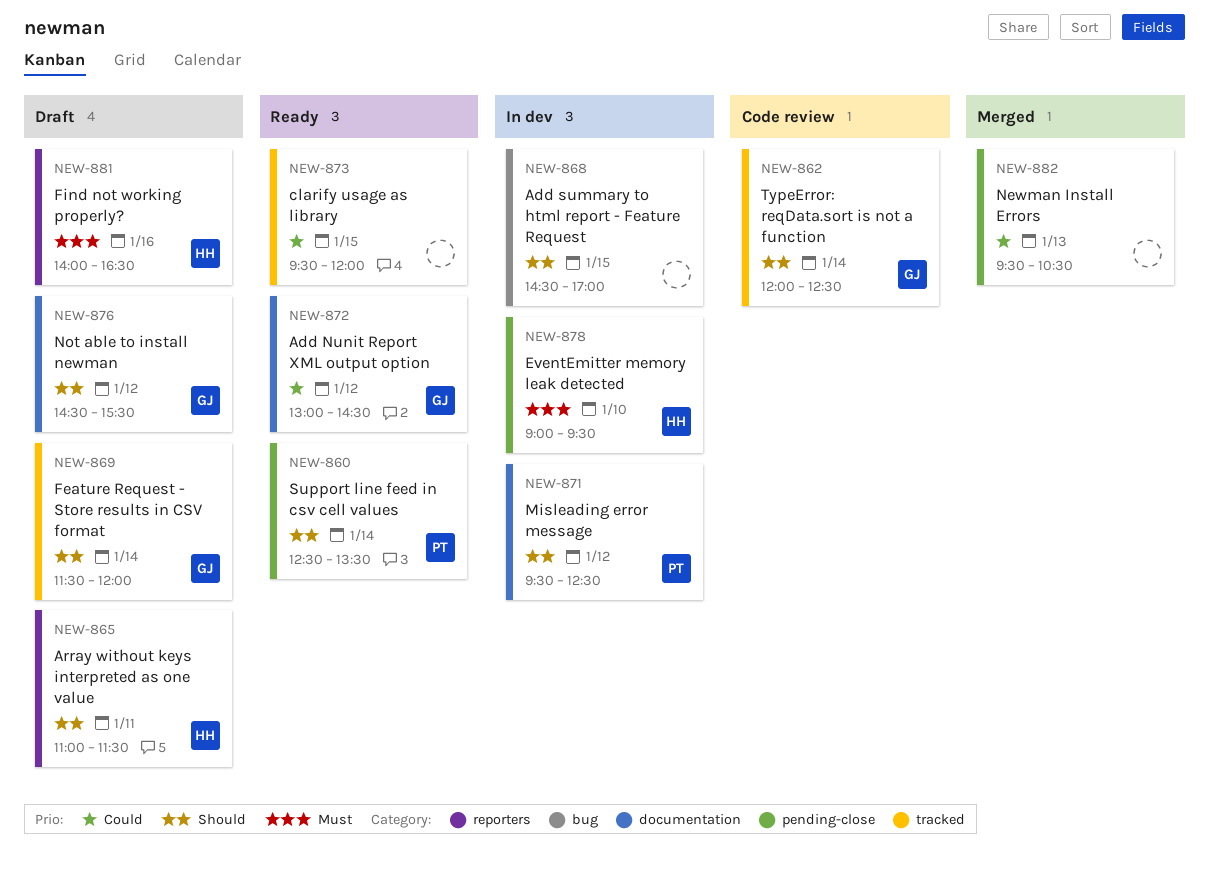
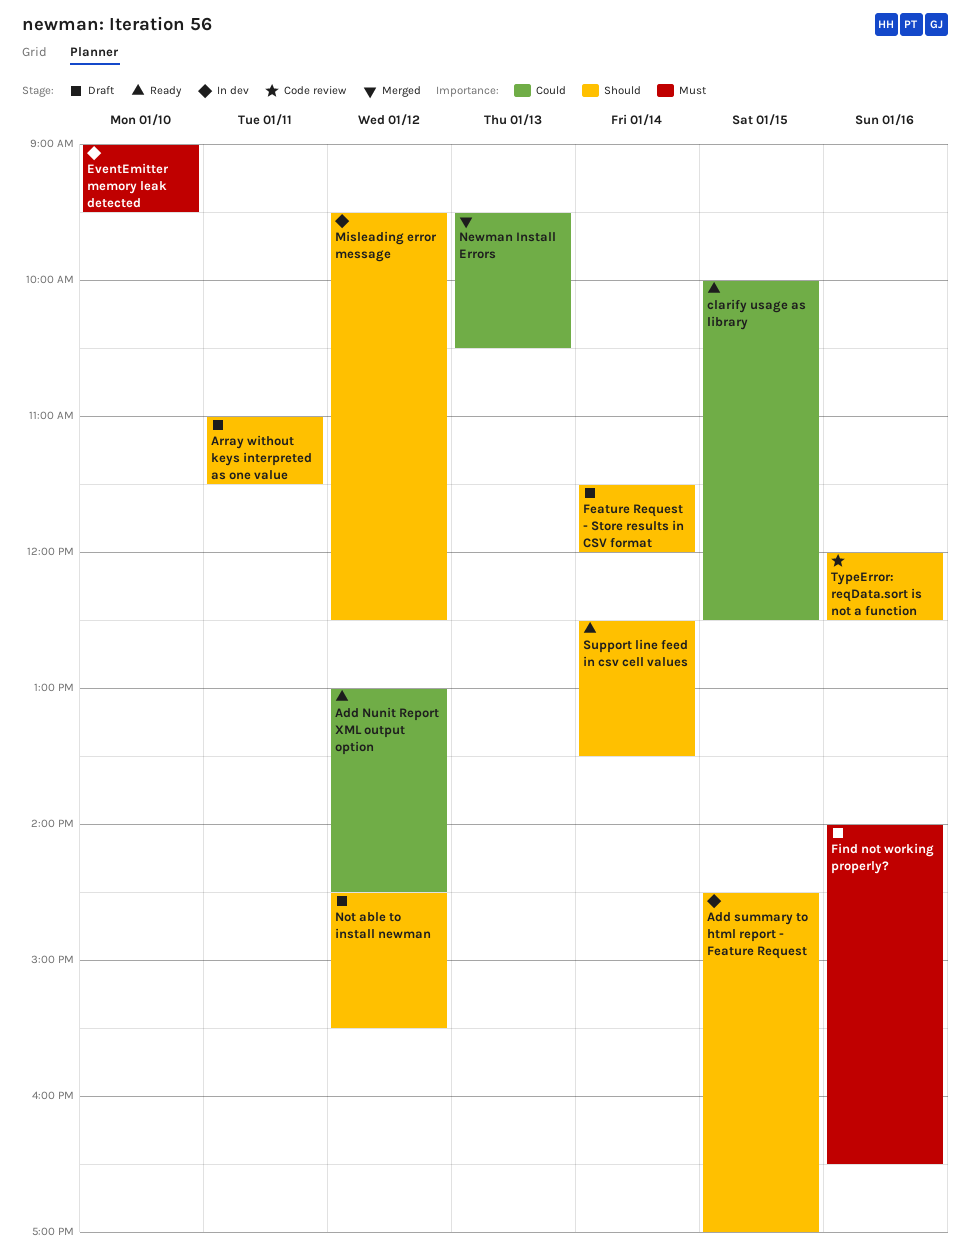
clarify usage as library, begins: 09:30 -> 10:00
clarify usage as library, ends: 12:00 -> 12:30
TypeError: reqData.sort is not a function, day: Jan 14 -> Jan 16

